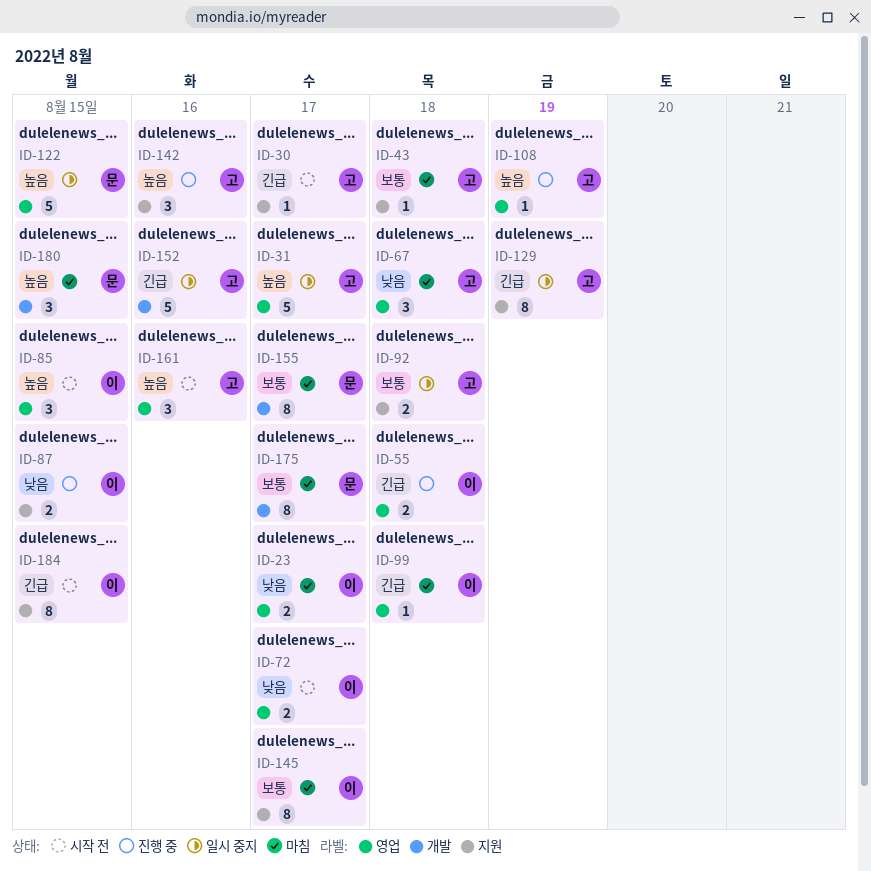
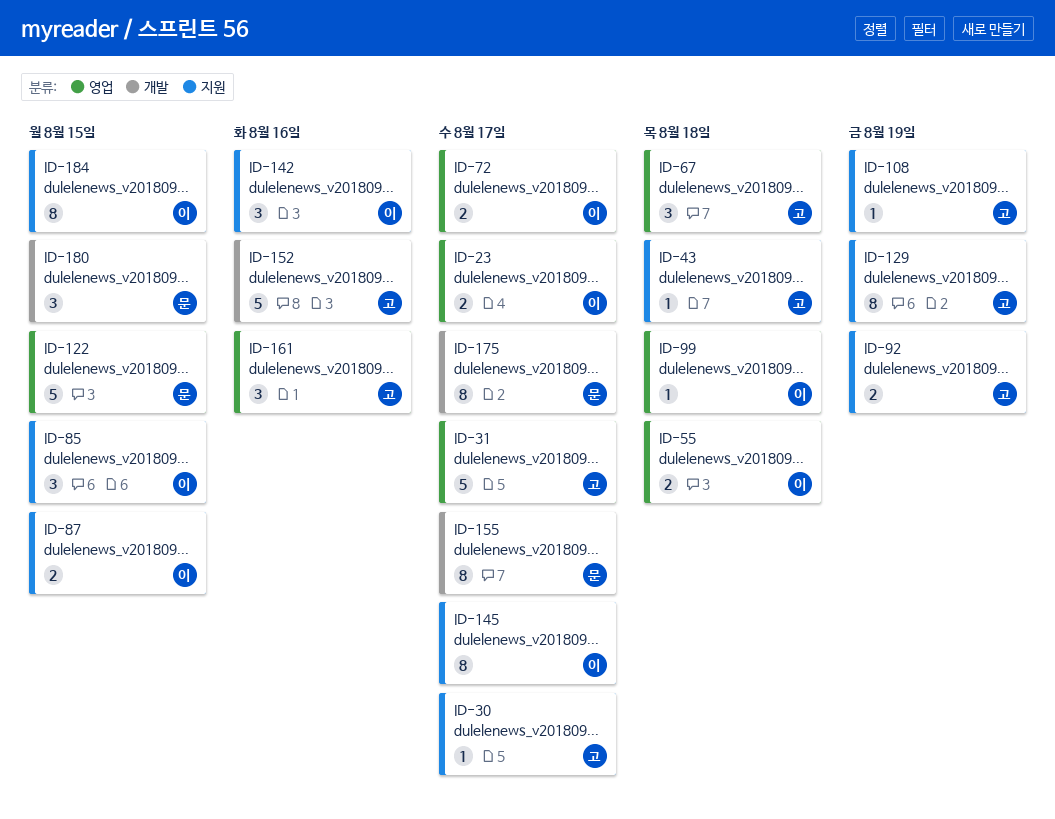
ID-85, label: 영업 -> 지원
ID-92, due: Aug 18 -> Aug 19
ID-108, label: 영업 -> 지원
ID-142, owner: 고 -> 이

